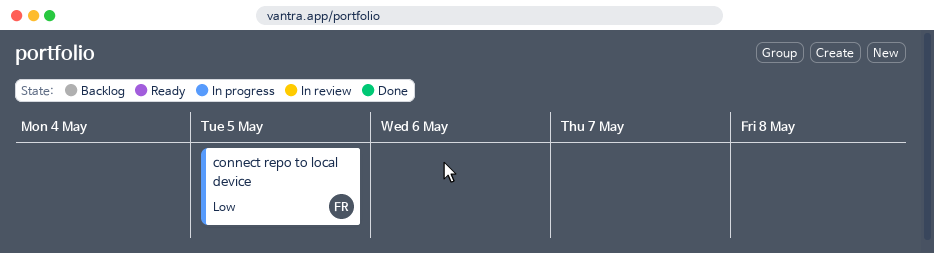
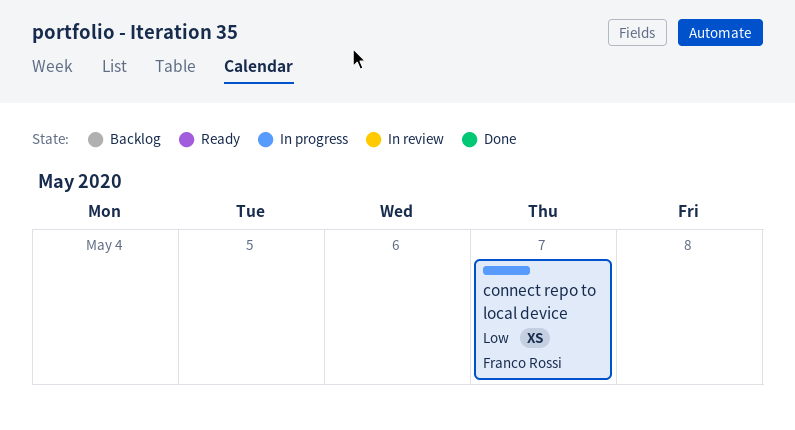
connect repo to local device, due: May 5 -> May 7

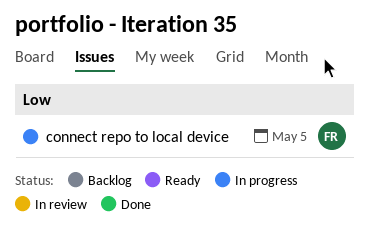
connect repo to local device, due: May 7 -> May 5

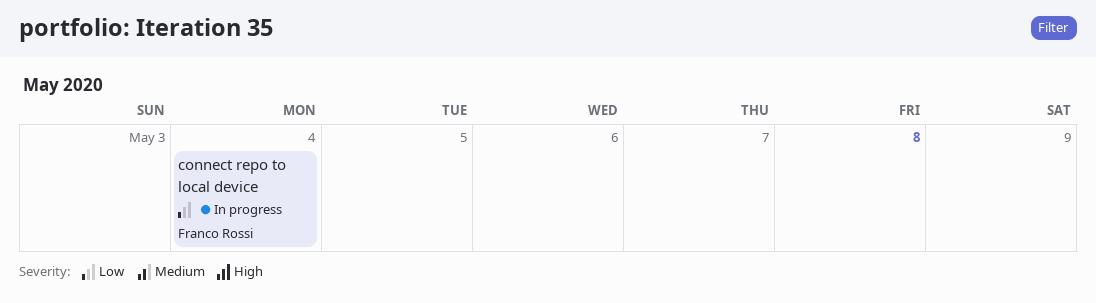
connect repo to local device, due: May 5 -> May 4

